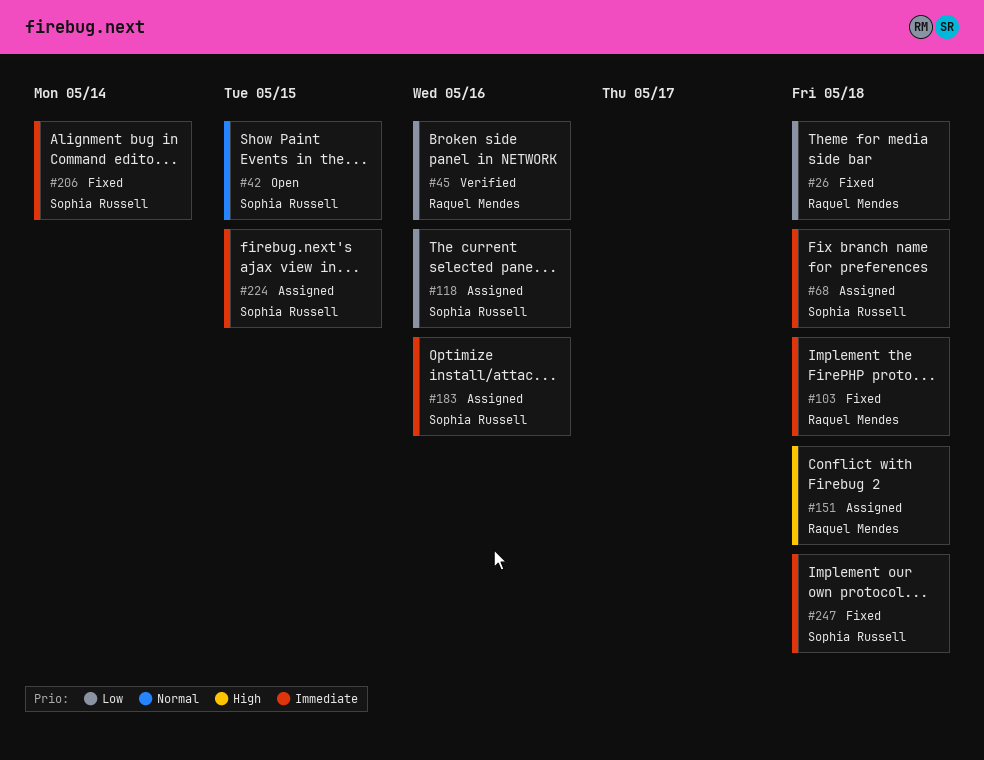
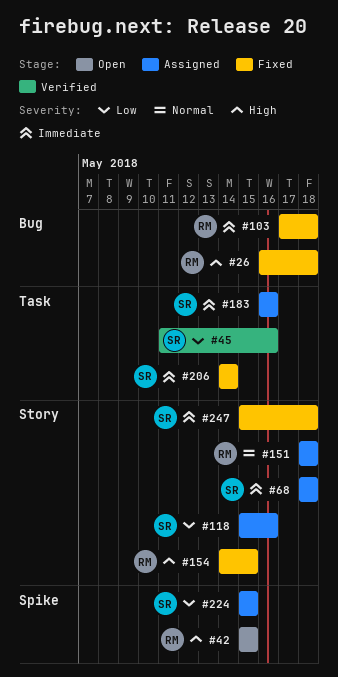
#26, priority: Low -> High
#42, owner: Sophia Russell -> Raquel Mendes
#42, priority: Normal -> High
#45, owner: Raquel Mendes -> Sophia Russell
#151, priority: High -> Normal
#154: none -> present
#224, priority: Immediate -> Low

